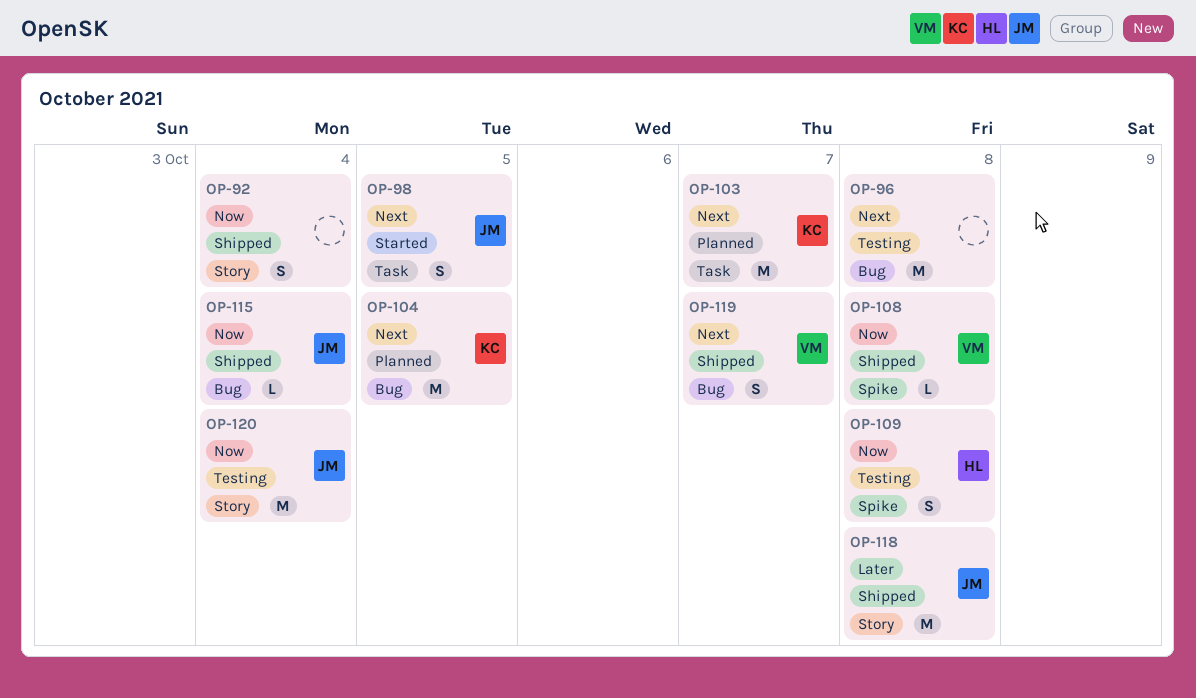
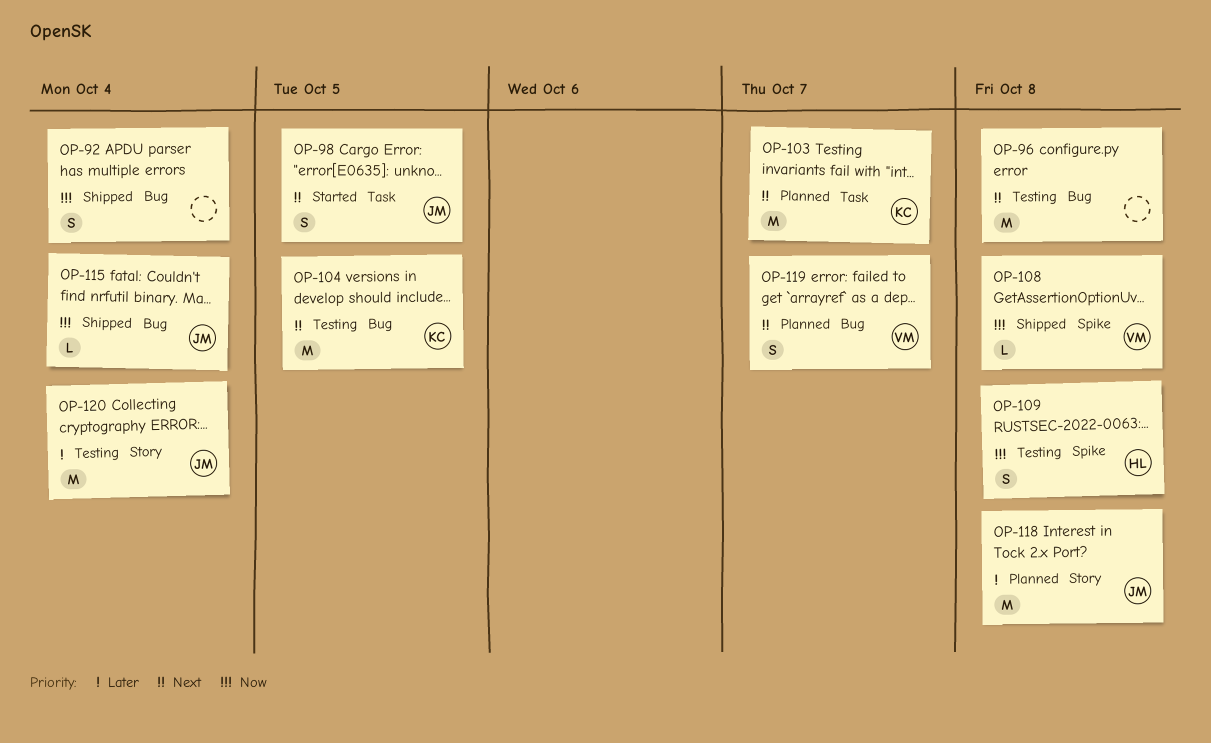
OP-92, label: Story -> Bug
OP-104, status: Planned -> Testing
OP-118, status: Shipped -> Planned
OP-119, status: Shipped -> Planned
OP-120, priority: Now -> Later

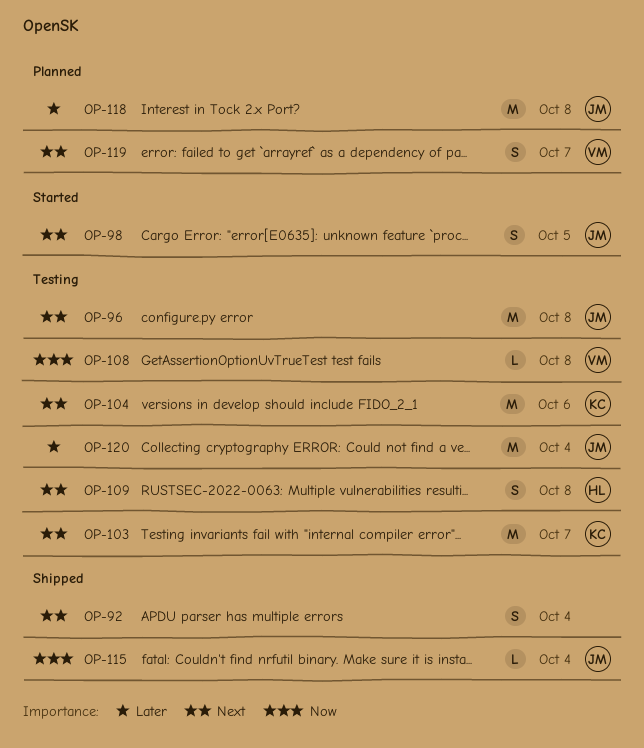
OP-92, priority: Now -> Next
OP-96, owner: none -> JM
OP-103, status: Planned -> Testing
OP-104, due: Oct 5 -> Oct 6
OP-108, status: Shipped -> Testing
OP-109, priority: Now -> Next

